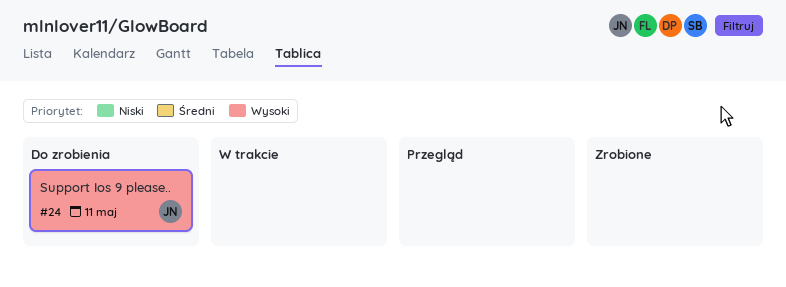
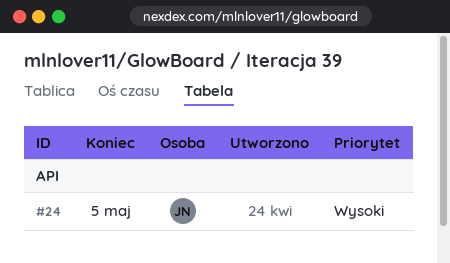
#24, due: May 11 -> May 5

